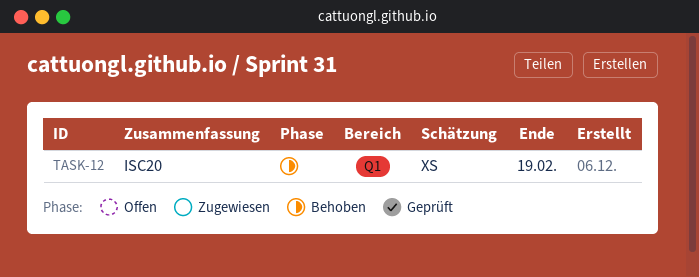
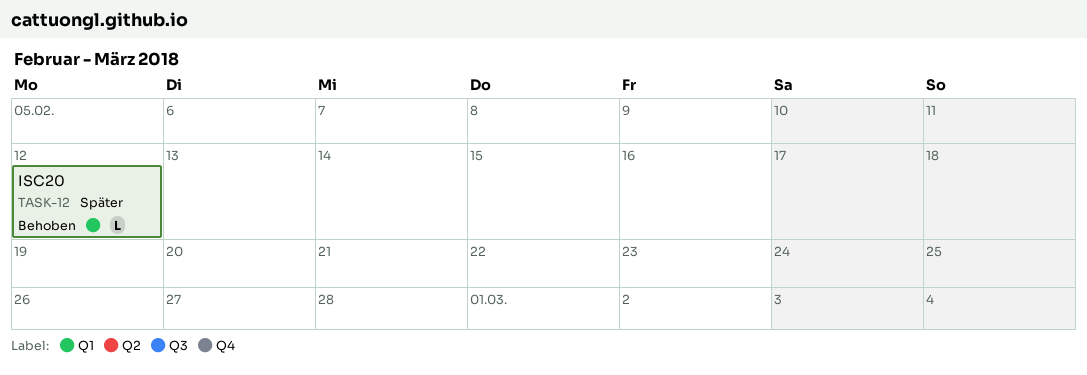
TASK-12, estimate: XS -> L
TASK-12, due: Feb 19 -> Feb 12

